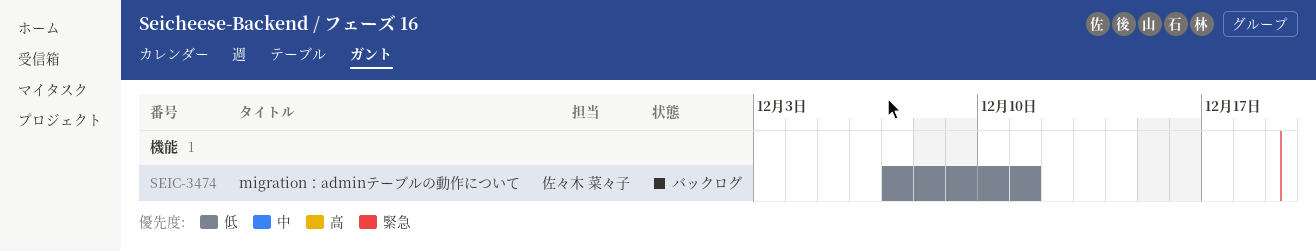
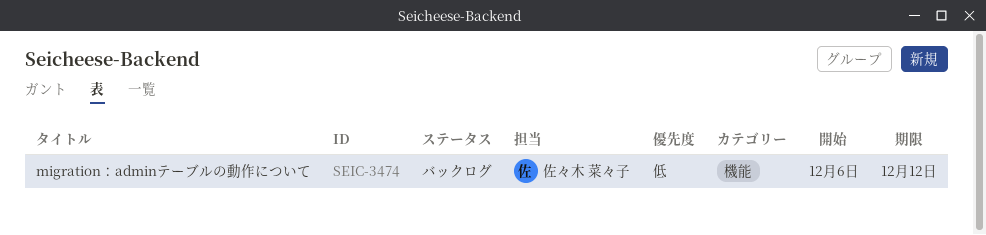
SEIC-3474, start: Dec 7 -> Dec 6
SEIC-3474, due: Dec 11 -> Dec 12

